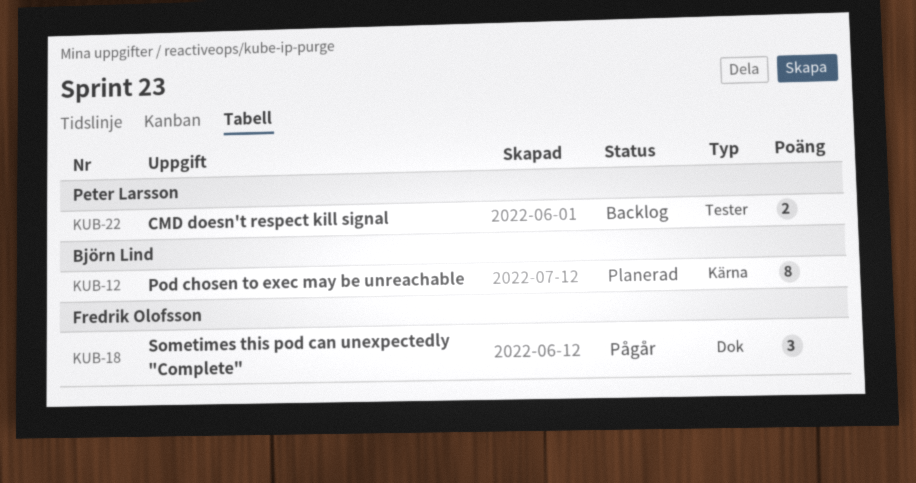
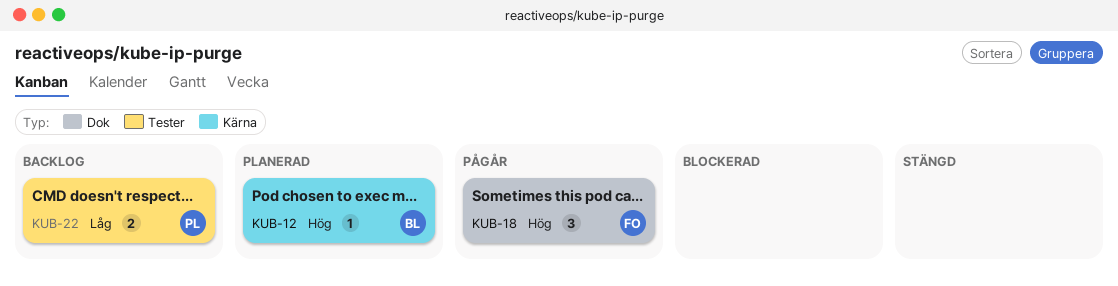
KUB-12, estimate: 8 -> 1

